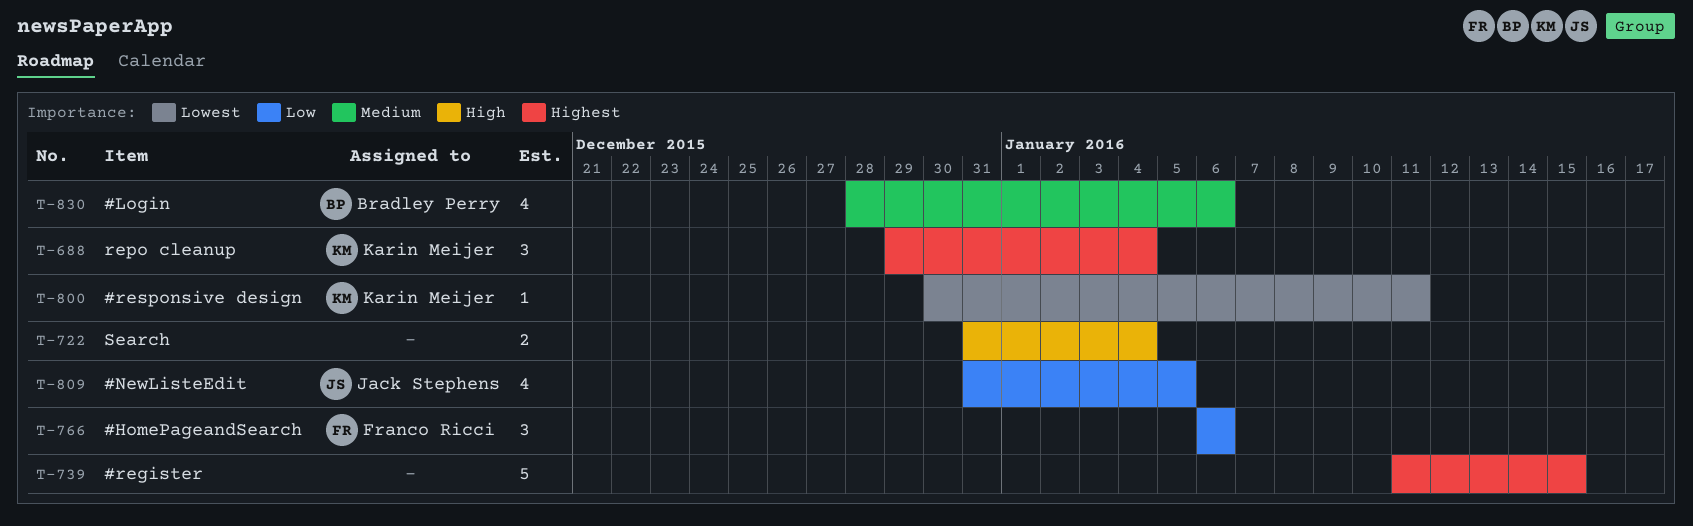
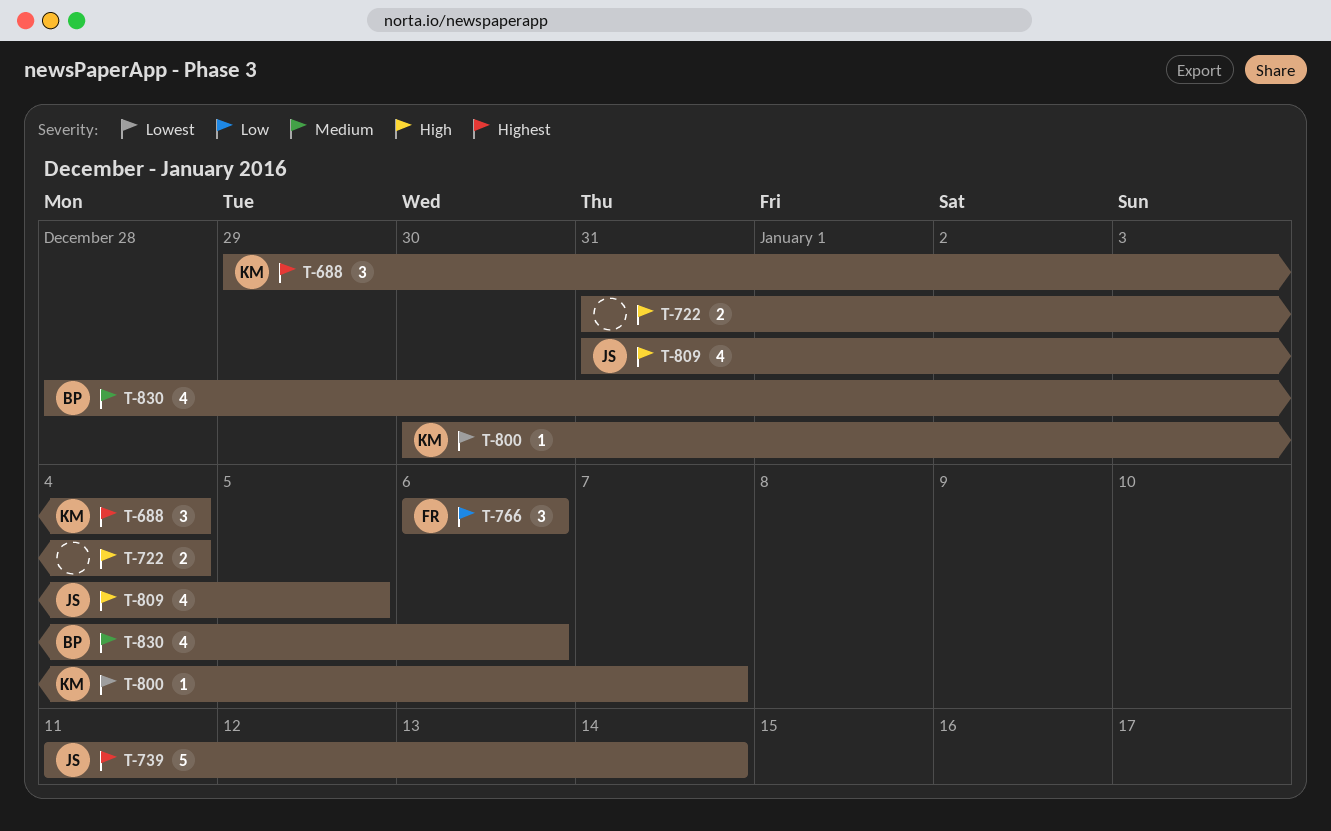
T-739, owner: none -> Jack Stephens
T-739, due: Jan 15 -> Jan 14
T-800, due: Jan 11 -> Jan 7
T-809, priority: Low -> High

